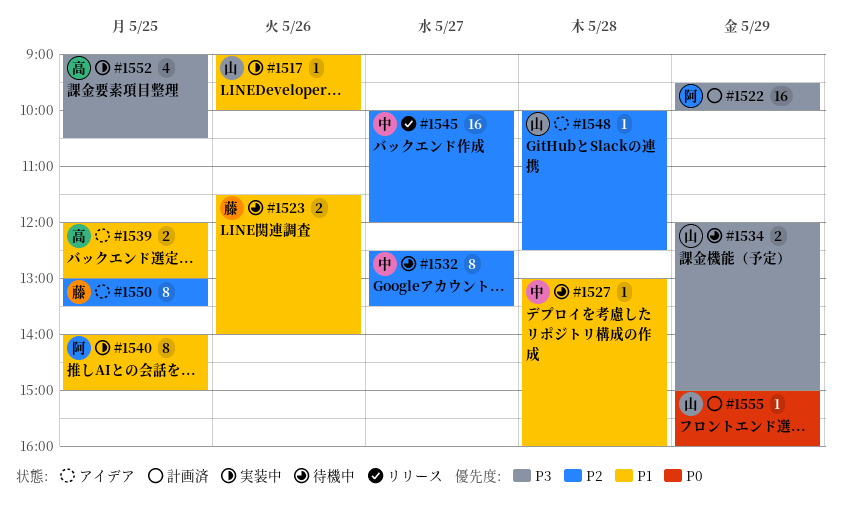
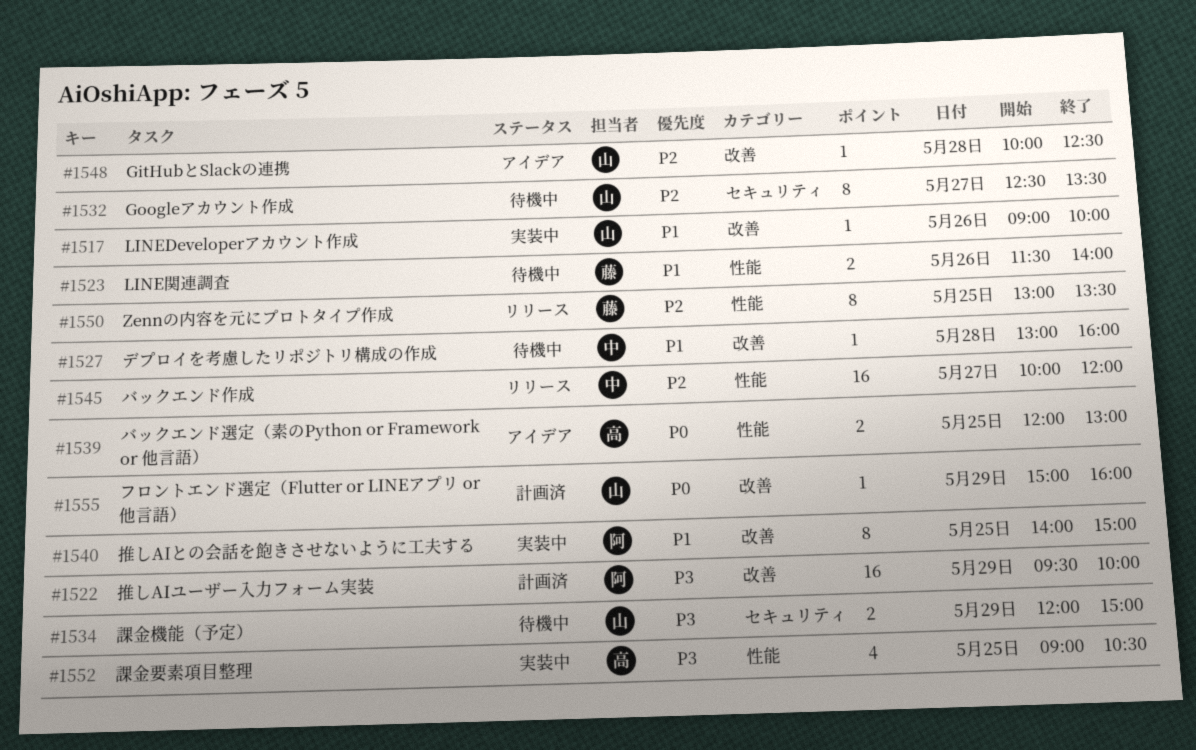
#1532, owner: 中 -> 山
#1539, priority: P1 -> P0
#1550, status: アイデア -> リリース

